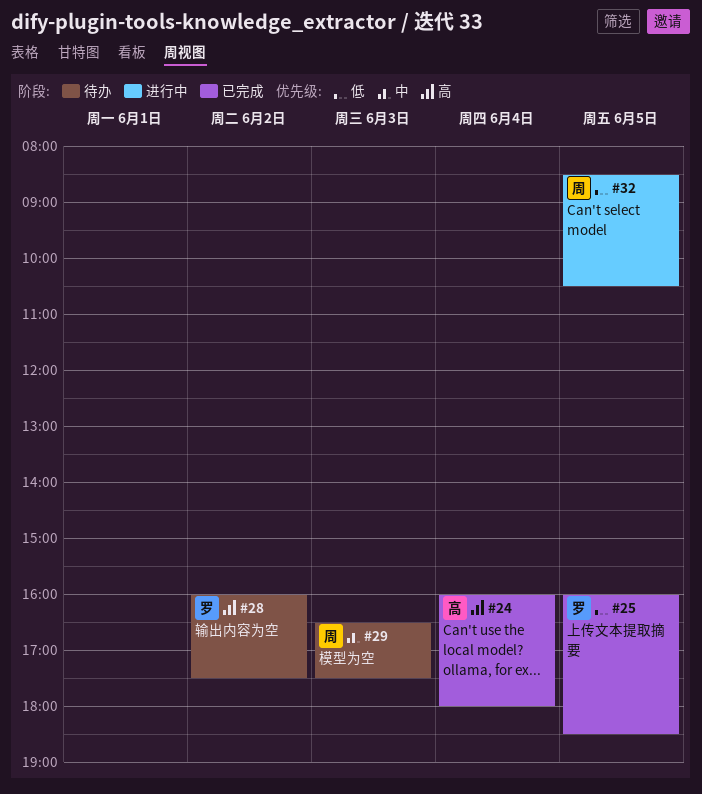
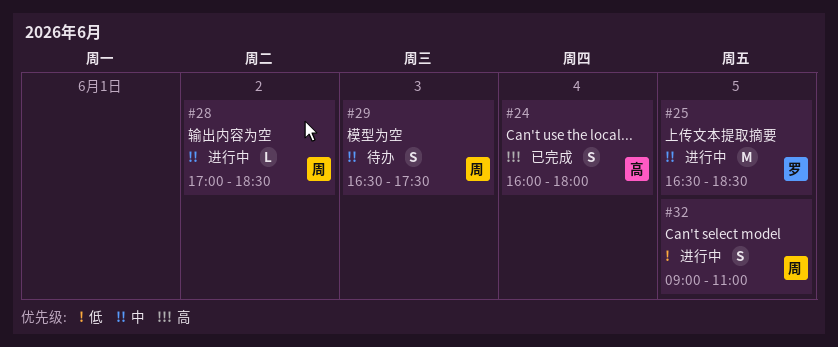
#25, status: 已完成 -> 进行中
#25, priority: 低 -> 中
#25, begins: 16:00 -> 16:30
#28, status: 待办 -> 进行中
#28, owner: 罗 -> 周
#28, priority: 高 -> 中
#28, begins: 16:00 -> 17:00
#28, ends: 17:30 -> 18:30
#32, begins: 08:30 -> 09:00
#32, ends: 10:30 -> 11:00

